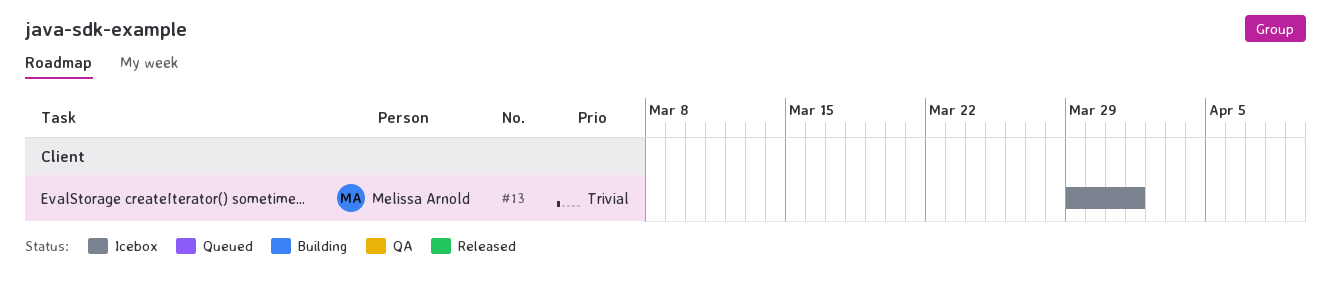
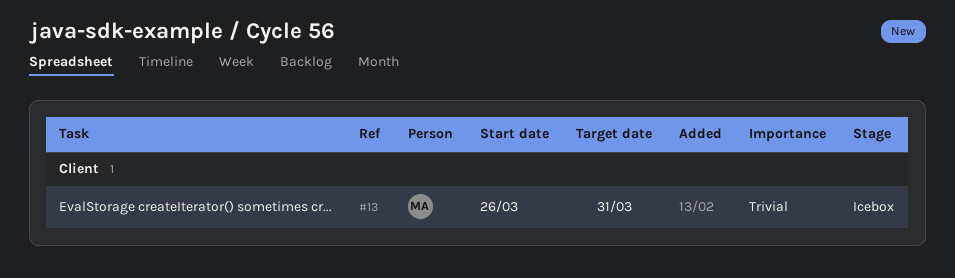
#13, start: Mar 29 -> Mar 26
#13, due: Apr 1 -> Mar 31

